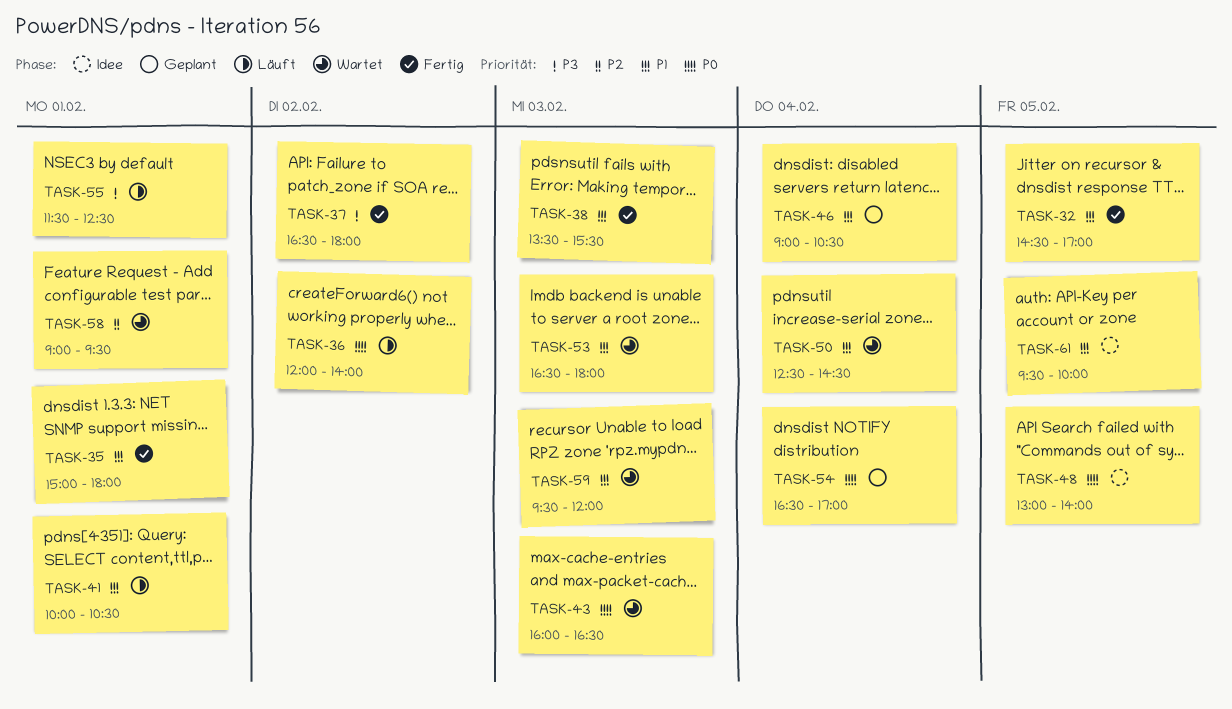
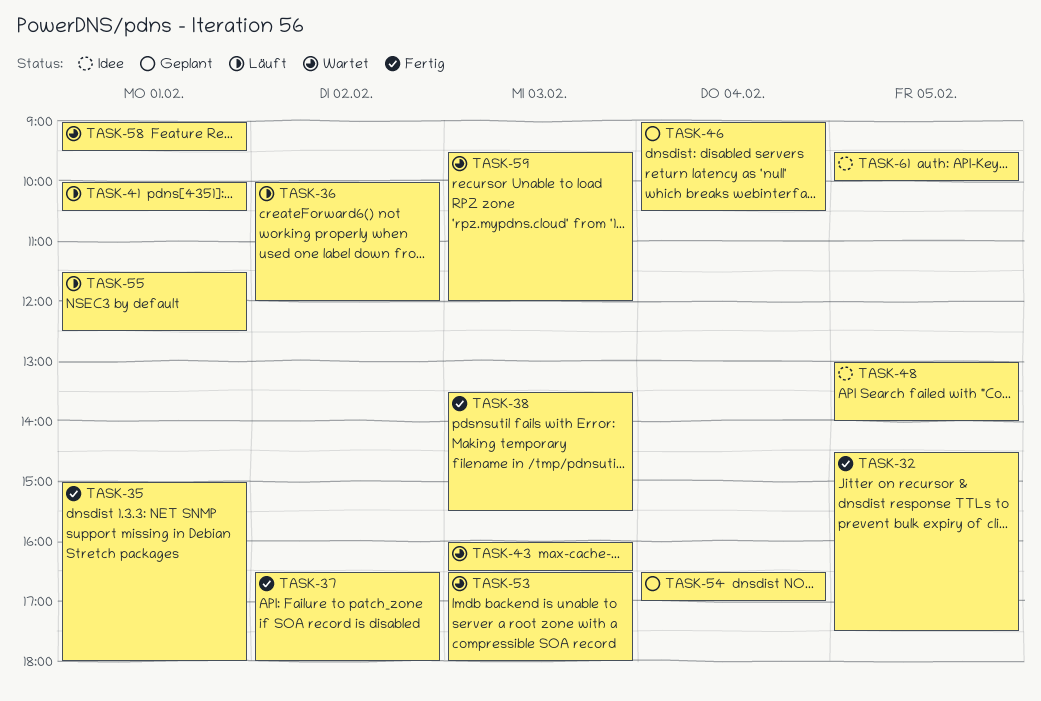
TASK-32, ends: 17:00 -> 17:30
TASK-36, begins: 12:00 -> 10:00
TASK-36, ends: 14:00 -> 12:00
TASK-50: present -> none

